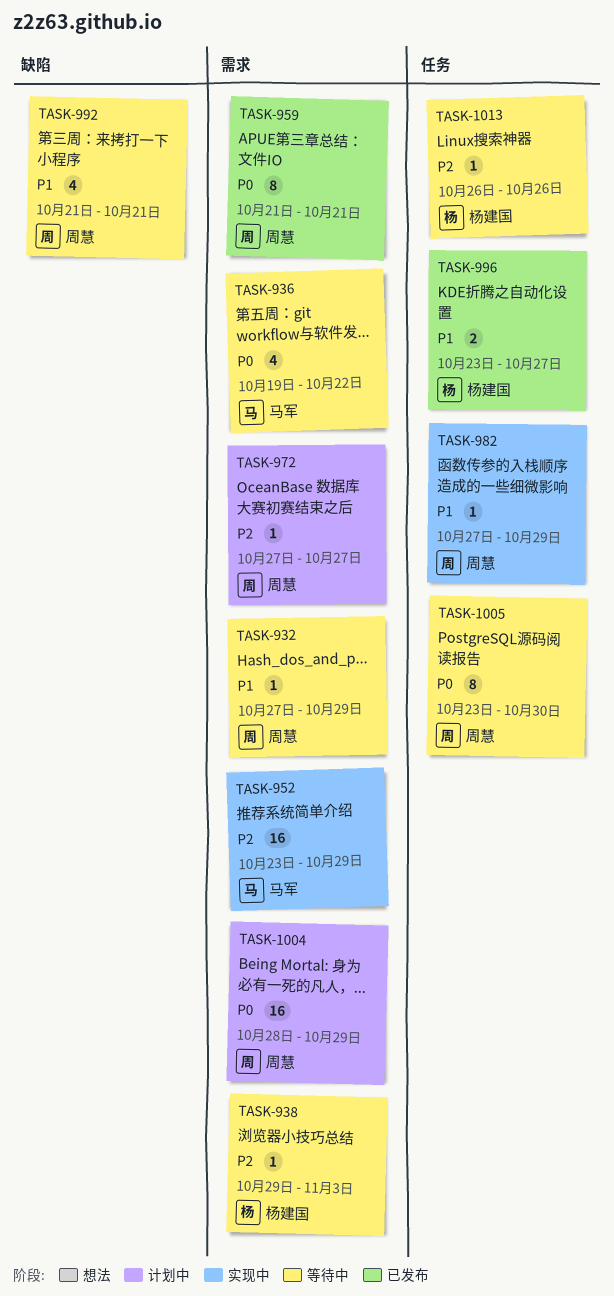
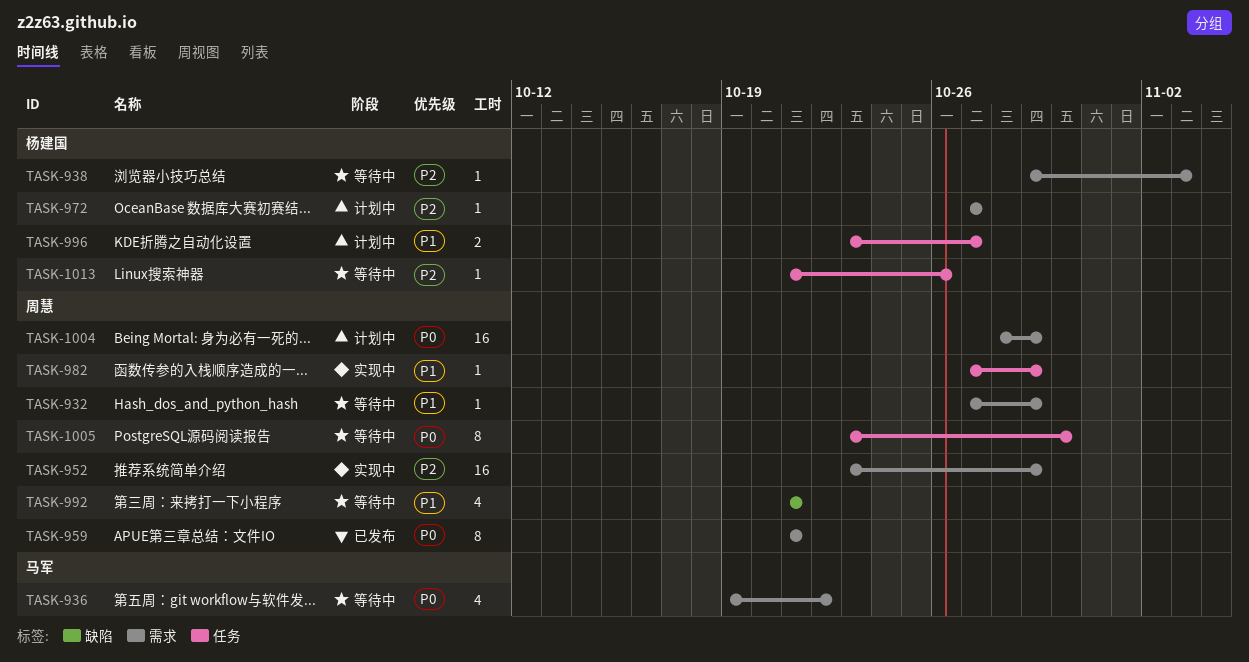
TASK-952, owner: 马军 -> 周慧
TASK-972, owner: 周慧 -> 杨建国
TASK-996, status: 已发布 -> 计划中
TASK-1013, start: Oct 26 -> Oct 21

